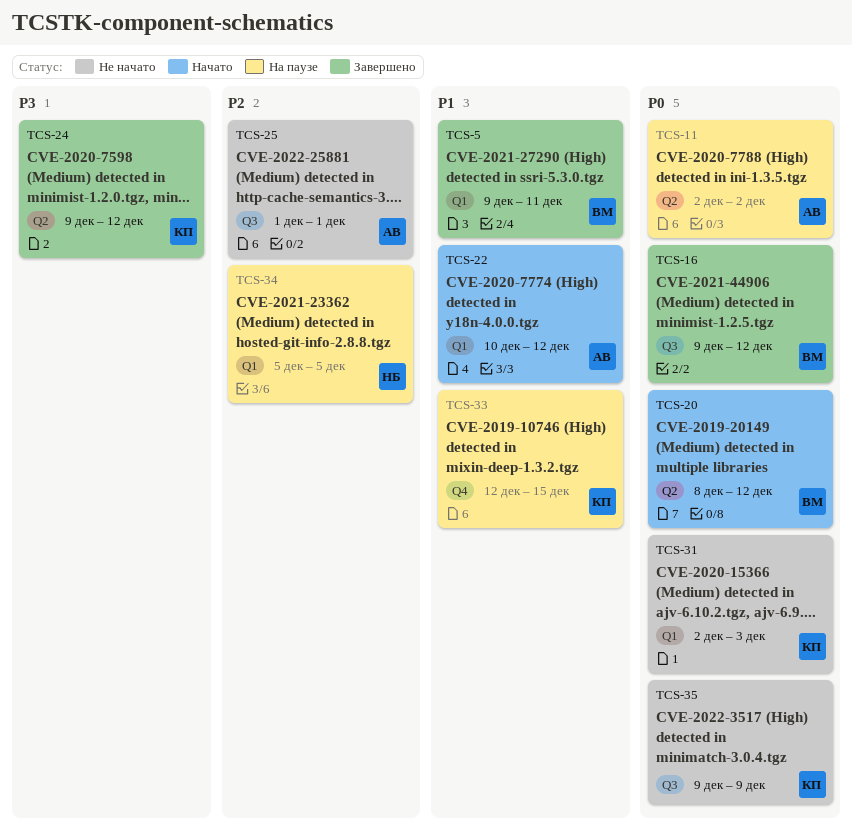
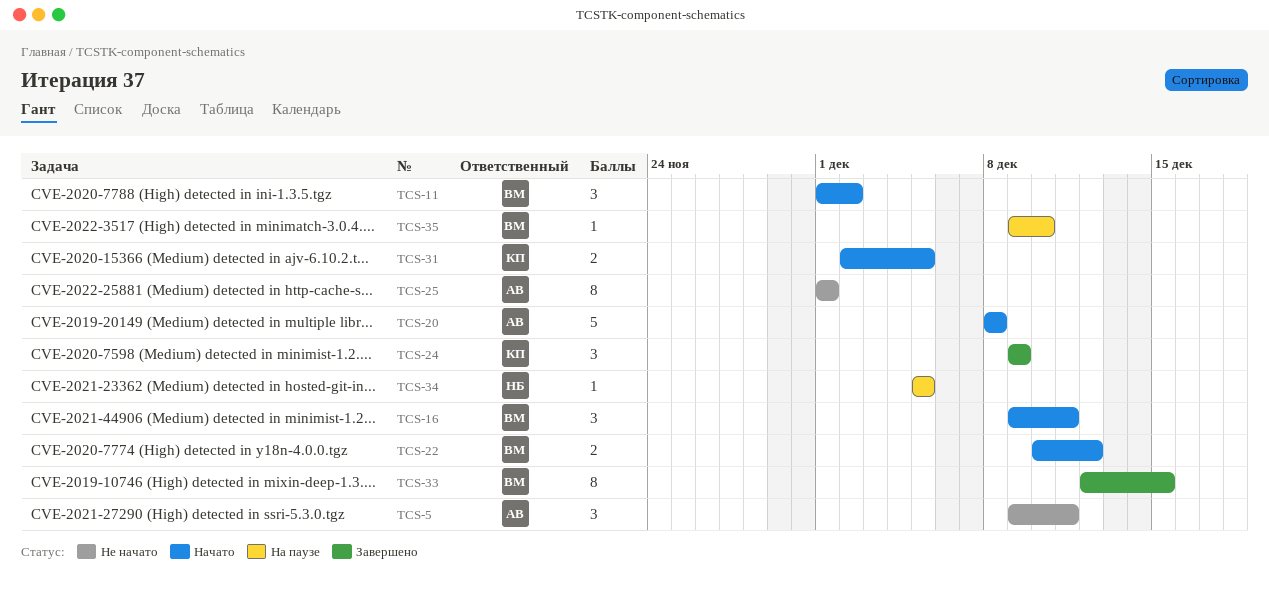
TCS-5, status: Завершено -> Не начато
TCS-5, owner: ВМ -> АВ
TCS-11, status: На паузе -> Начато
TCS-11, owner: АВ -> ВМ
TCS-11, start: Dec 2 -> Dec 1
TCS-16, status: Завершено -> Начато
TCS-16, due: Dec 12 -> Dec 11
TCS-20, owner: ВМ -> АВ
TCS-20, due: Dec 12 -> Dec 8
TCS-22, owner: АВ -> ВМ
TCS-24, due: Dec 12 -> Dec 9
TCS-31, status: Не начато -> Начато
TCS-31, due: Dec 3 -> Dec 5
TCS-33, status: На паузе -> Завершено
TCS-33, owner: КП -> ВМ
TCS-35, status: Не начато -> На паузе
TCS-35, owner: КП -> ВМ
TCS-35, due: Dec 9 -> Dec 10

